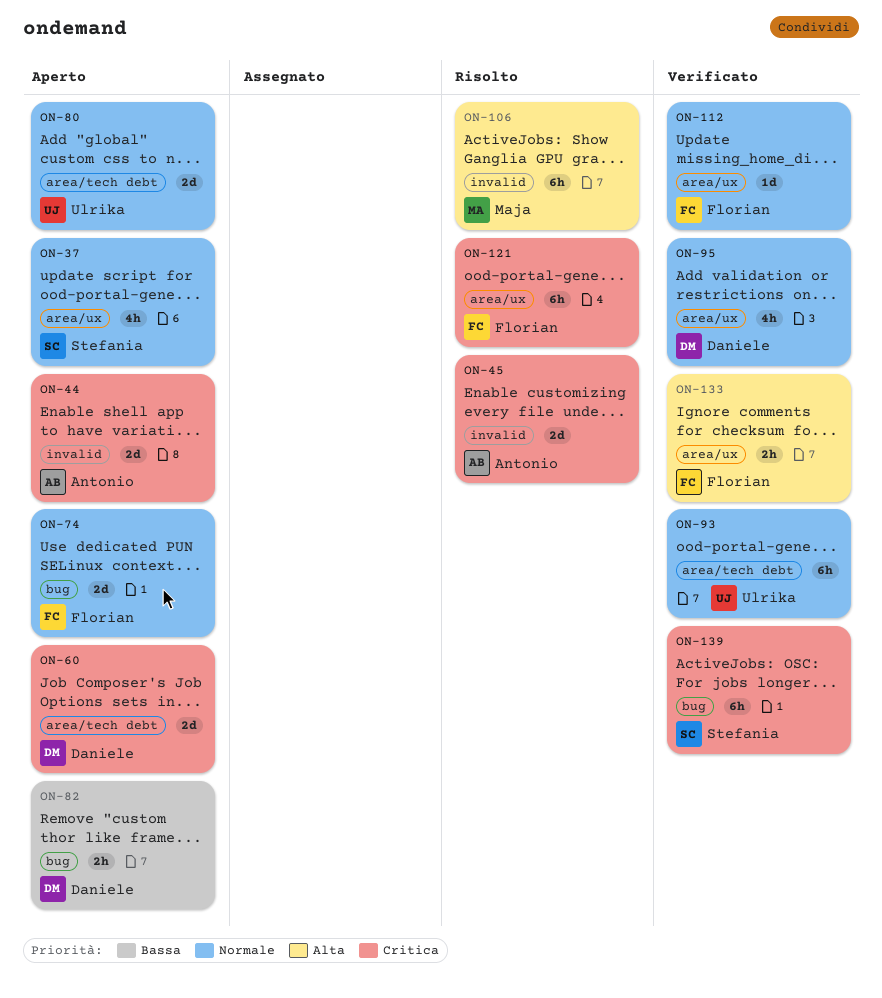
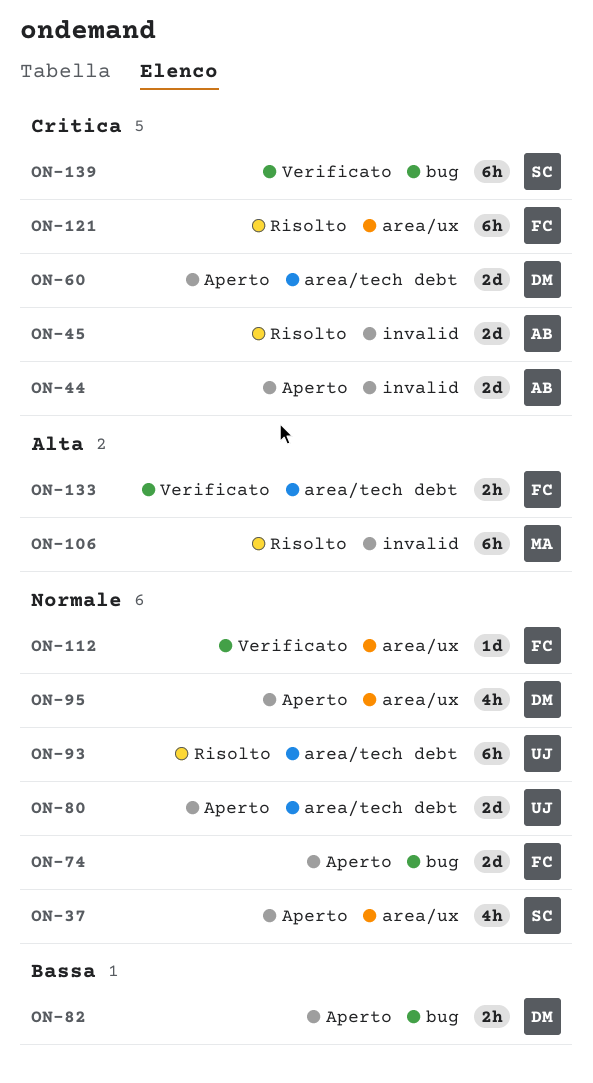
ON-93, status: Verificato -> Risolto
ON-95, status: Verificato -> Aperto
ON-133, label: area/ux -> area/tech debt

